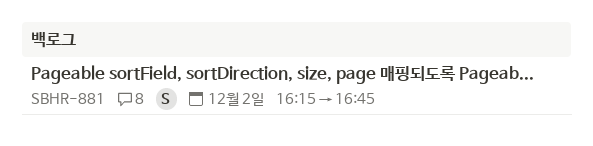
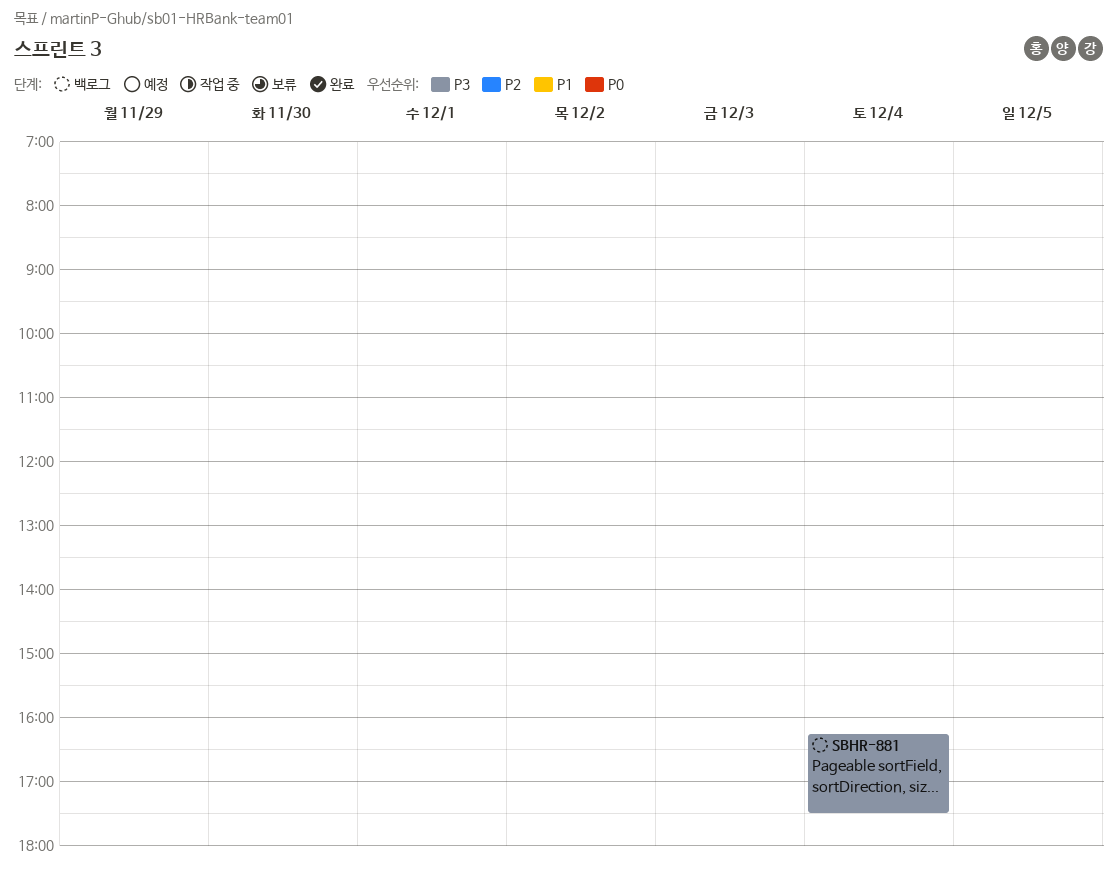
SBHR-881, day: Dec 2 -> Dec 4
SBHR-881, ends: 16:45 -> 17:30

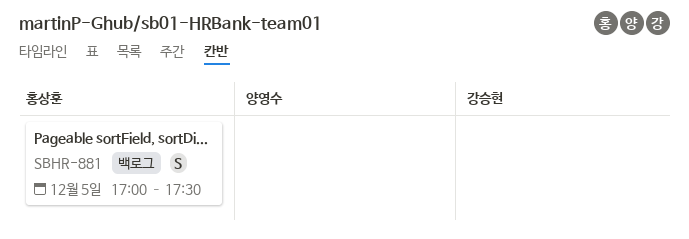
SBHR-881, day: Dec 4 -> Dec 5
SBHR-881, begins: 16:15 -> 17:00

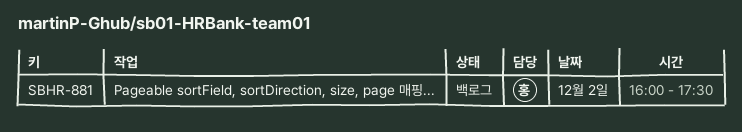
SBHR-881, day: Dec 5 -> Dec 2
SBHR-881, begins: 17:00 -> 16:00

